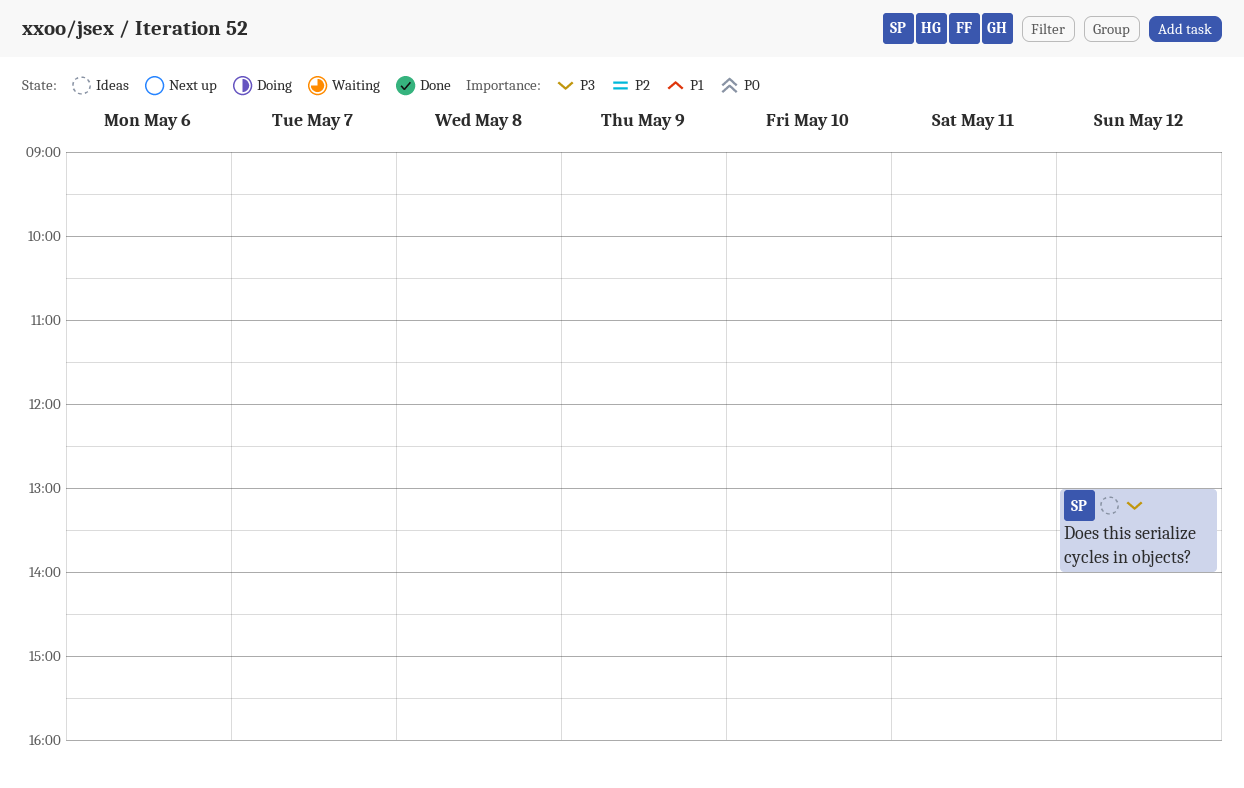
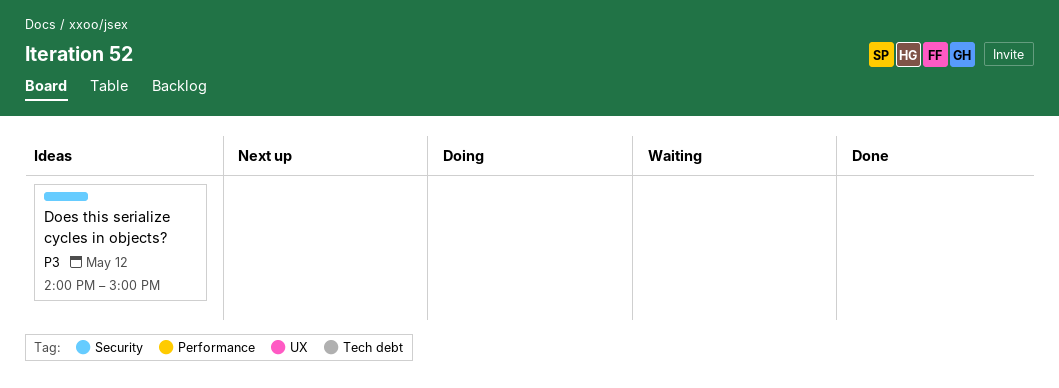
Does this serialize cycles in objects?, begins: 13:00 -> 14:00
Does this serialize cycles in objects?, ends: 14:00 -> 15:00

